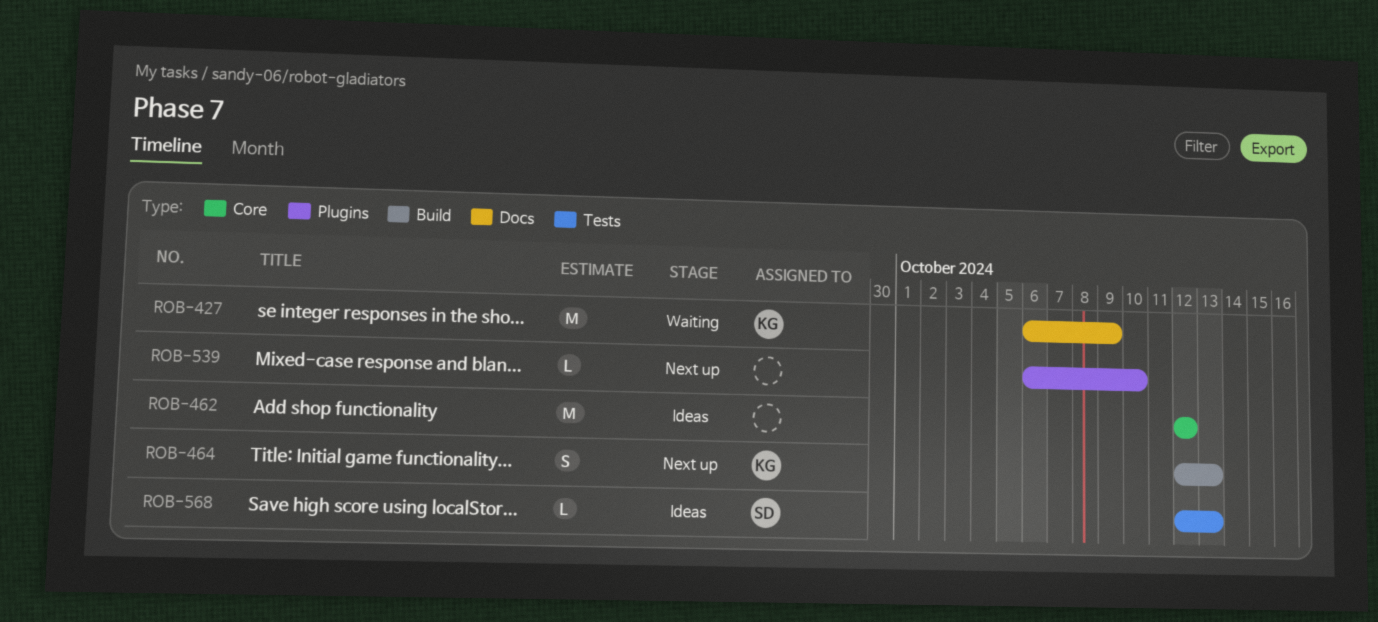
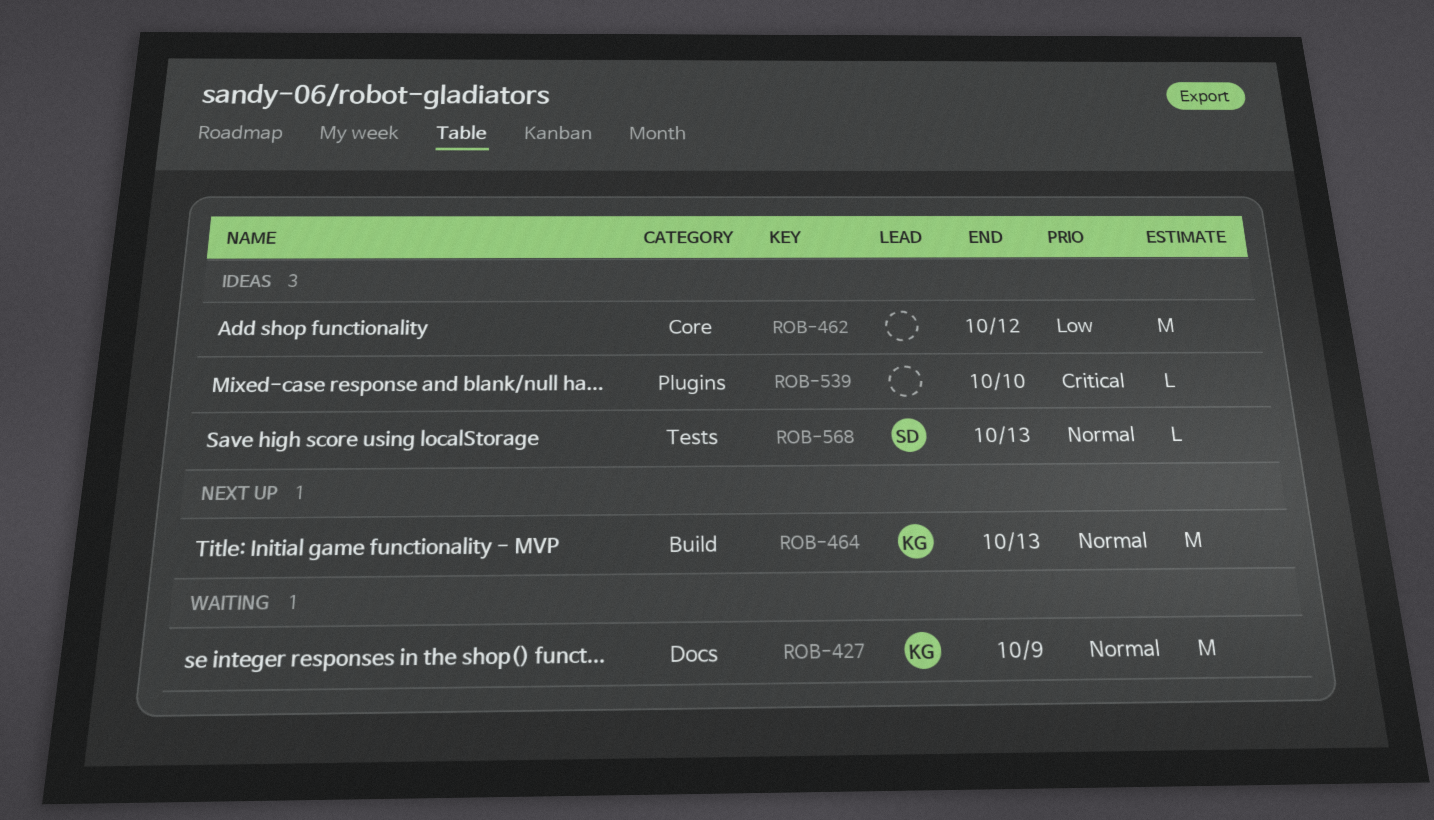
ROB-464, estimate: S -> M
ROB-539, status: Next up -> Ideas

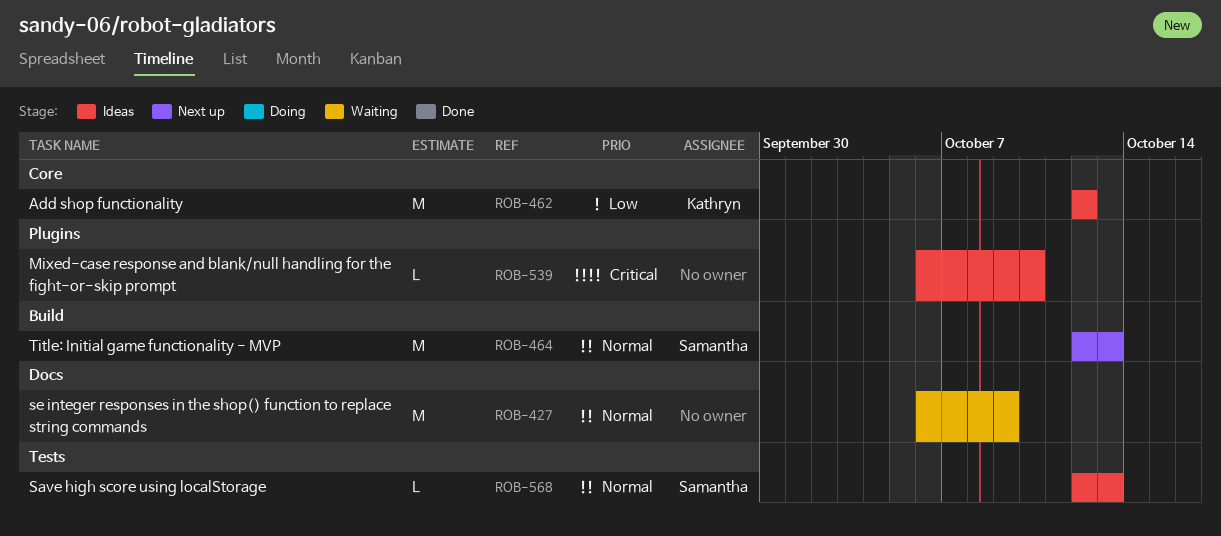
ROB-427, owner: Kathryn -> none
ROB-462, owner: none -> Kathryn
ROB-464, owner: Kathryn -> Samantha

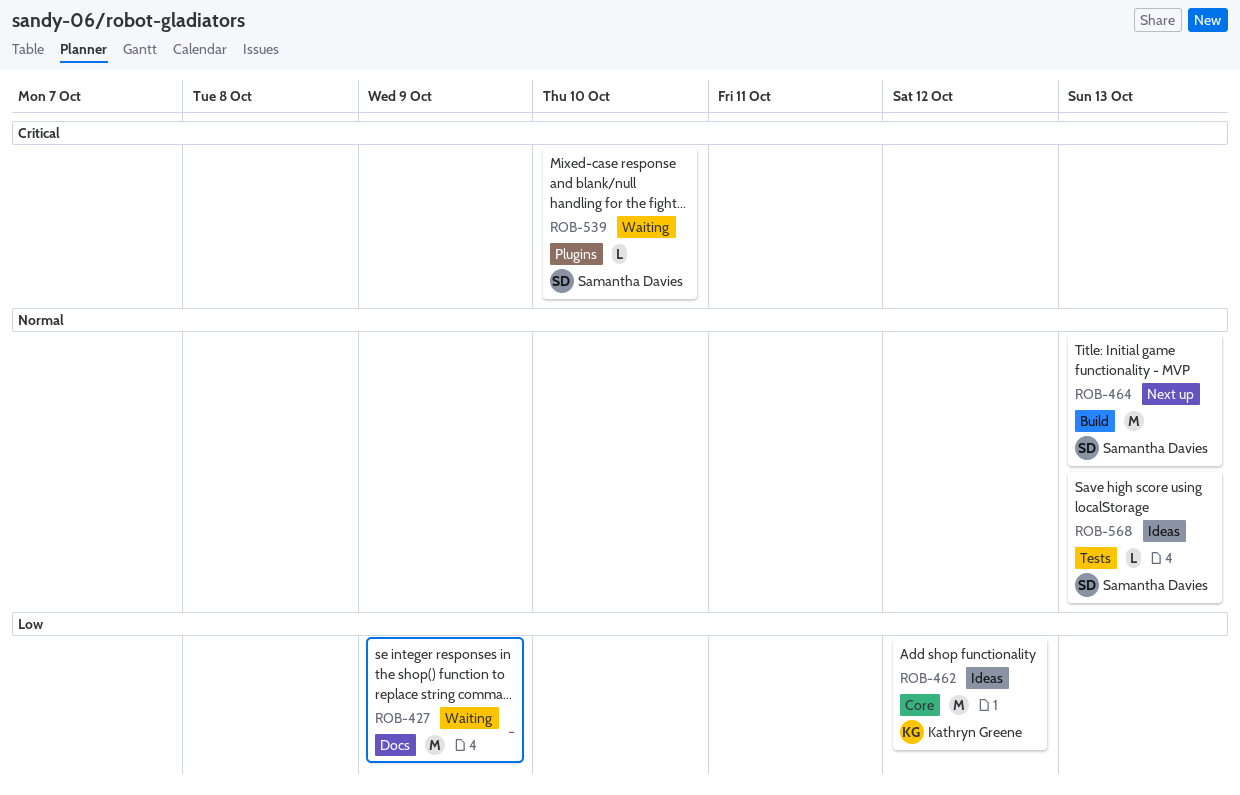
ROB-427, priority: Normal -> Low
ROB-539, status: Ideas -> Waiting
ROB-539, owner: none -> Samantha Davies

